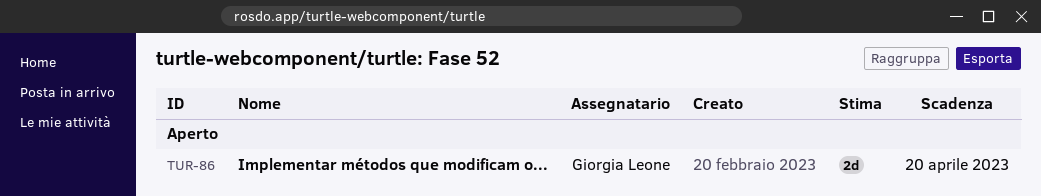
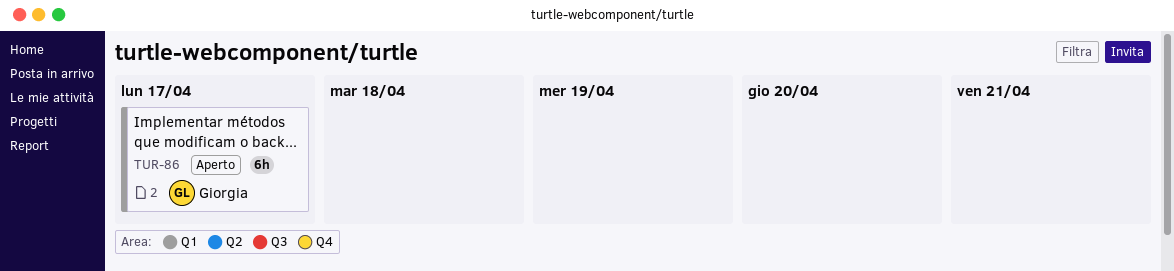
TUR-86, estimate: 2d -> 6h
TUR-86, due: Apr 20 -> Apr 17

